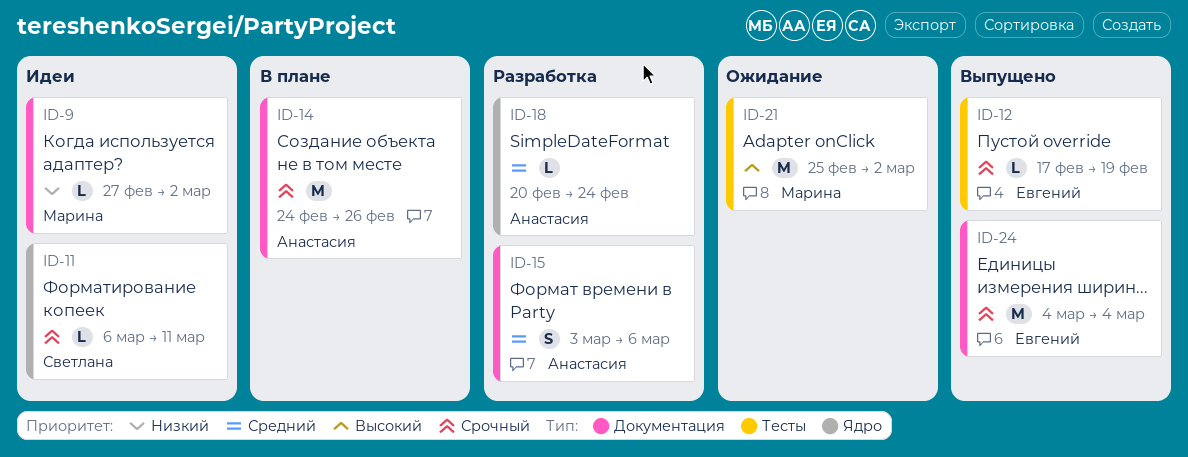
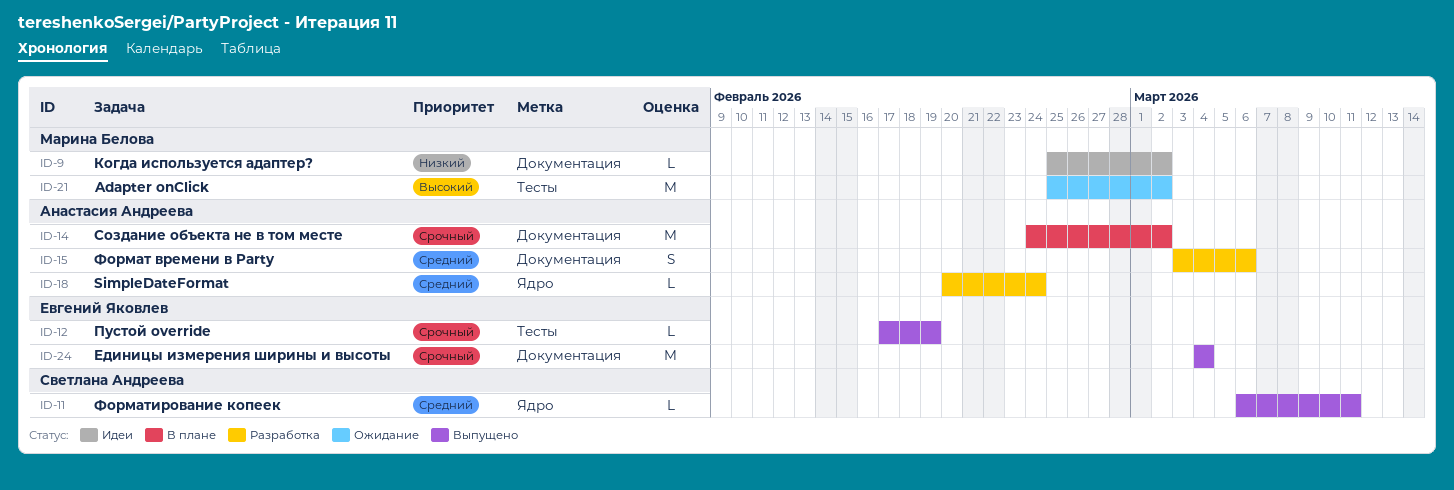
ID-9, start: Feb 27 -> Feb 25
ID-11, status: Идеи -> Выпущено
ID-11, priority: Срочный -> Средний
ID-14, due: Feb 26 -> Mar 2

